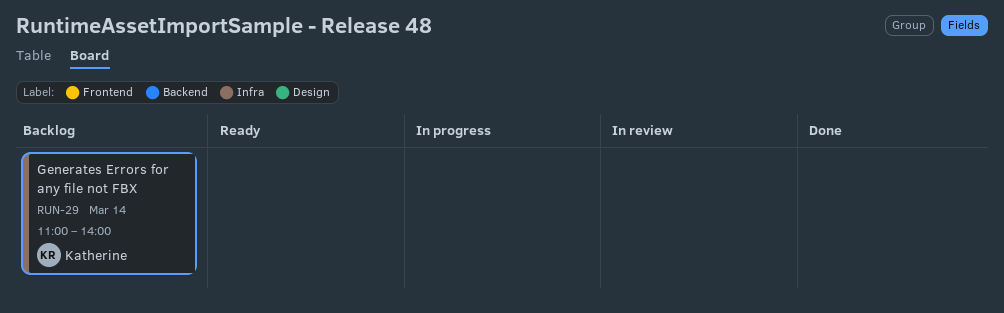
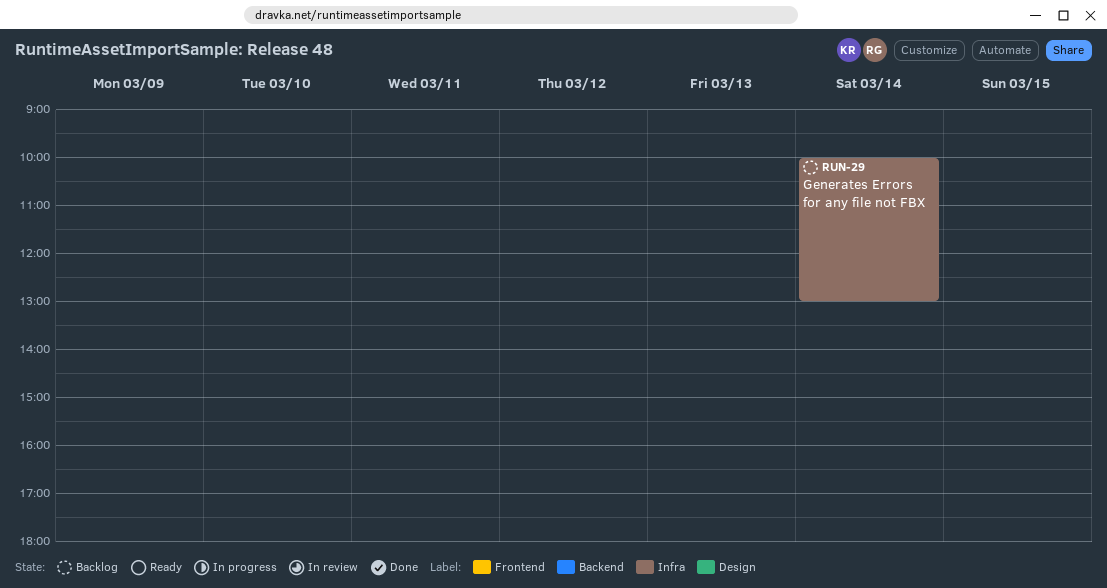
RUN-29, begins: 11:00 -> 10:00
RUN-29, ends: 14:00 -> 13:00

